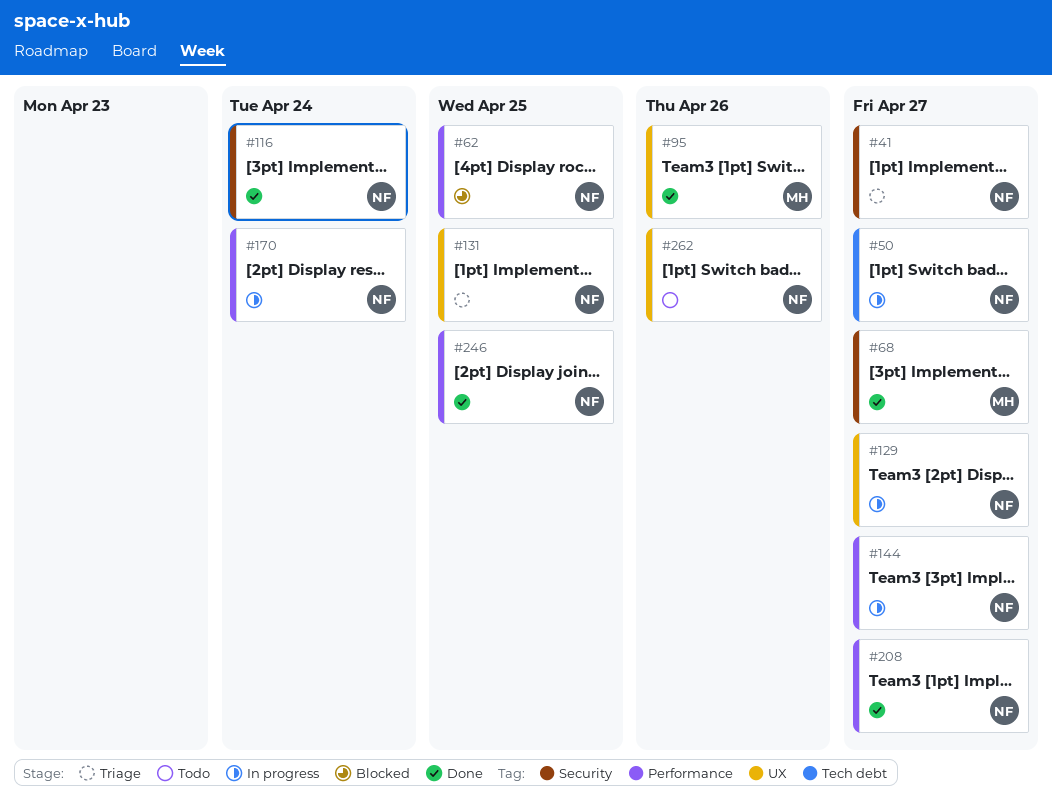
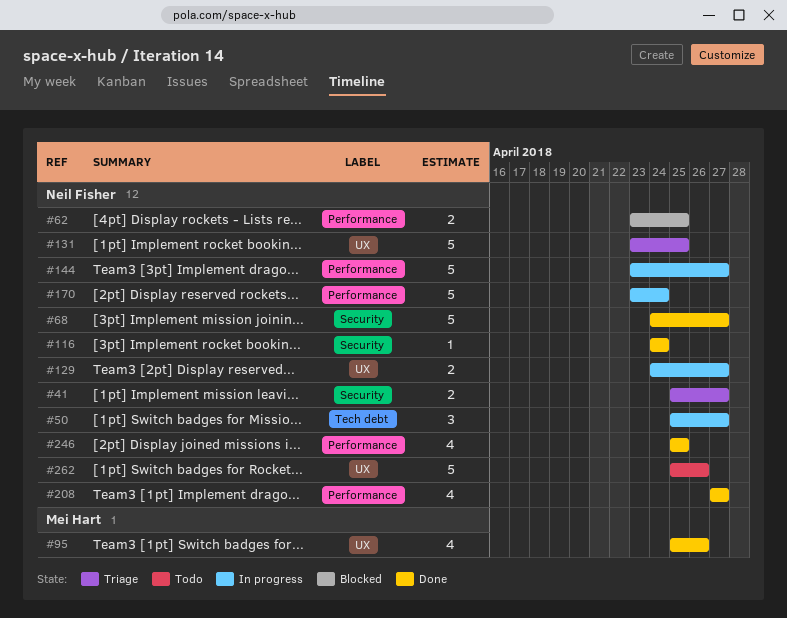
#68, owner: Mei Hart -> Neil Fisher

